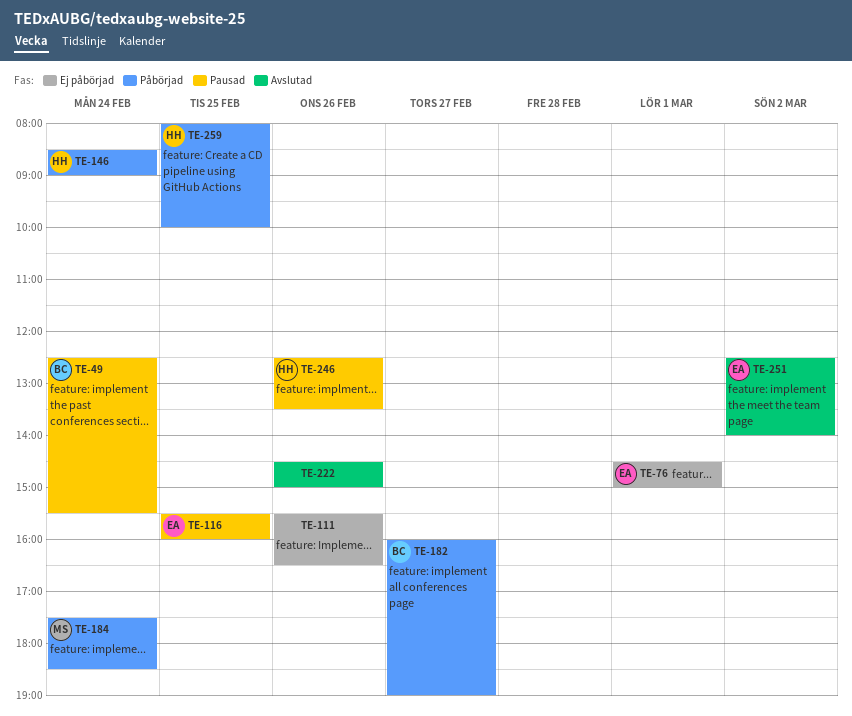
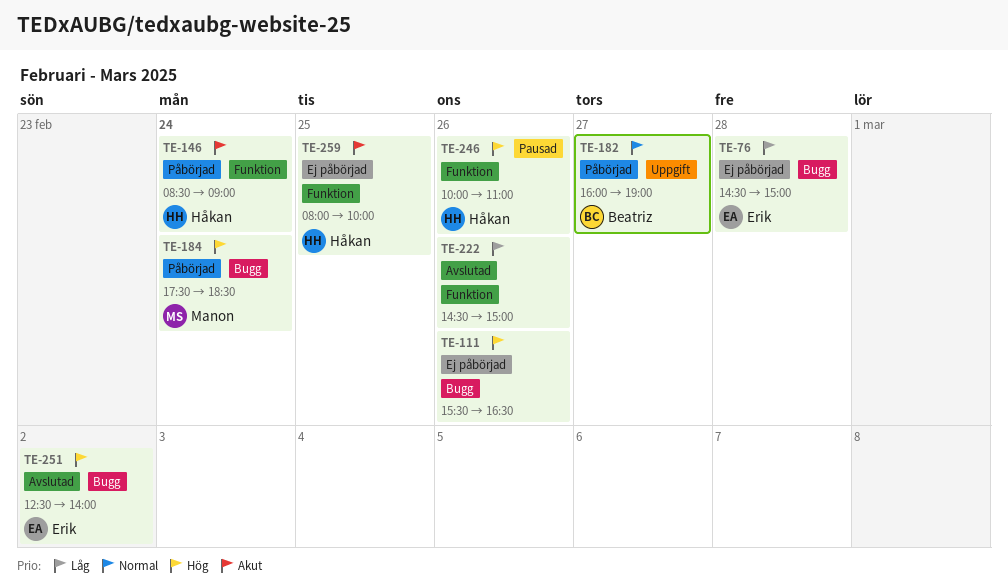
TE-49: present -> none
TE-76, day: Mar 1 -> Feb 28
TE-116: present -> none
TE-246, begins: 12:30 -> 10:00
TE-246, ends: 13:30 -> 11:00
TE-259, status: Påbörjad -> Ej påbörjad

